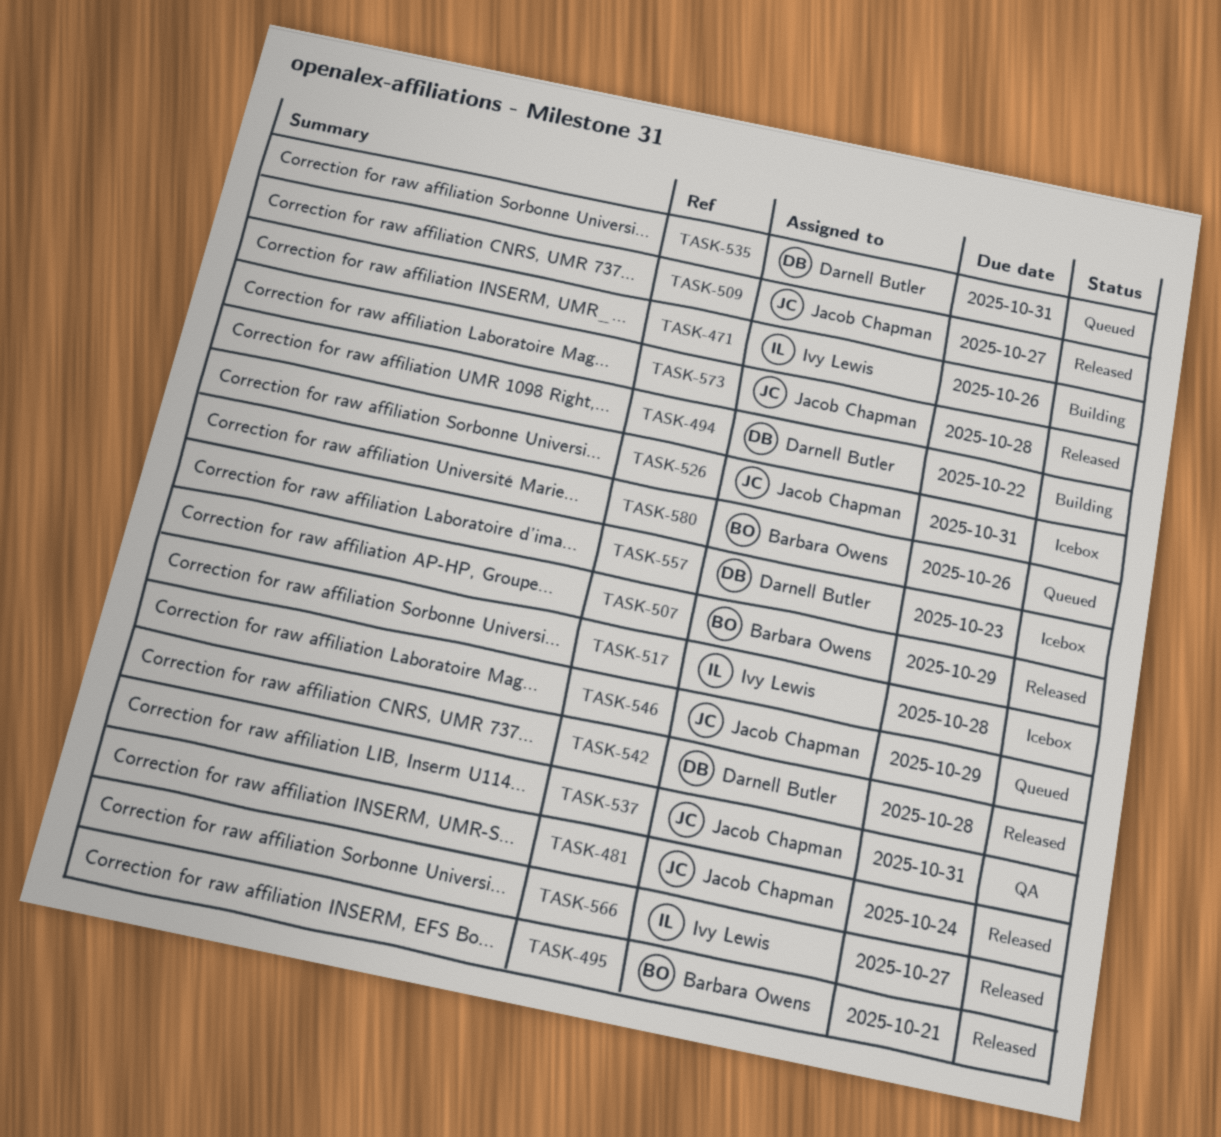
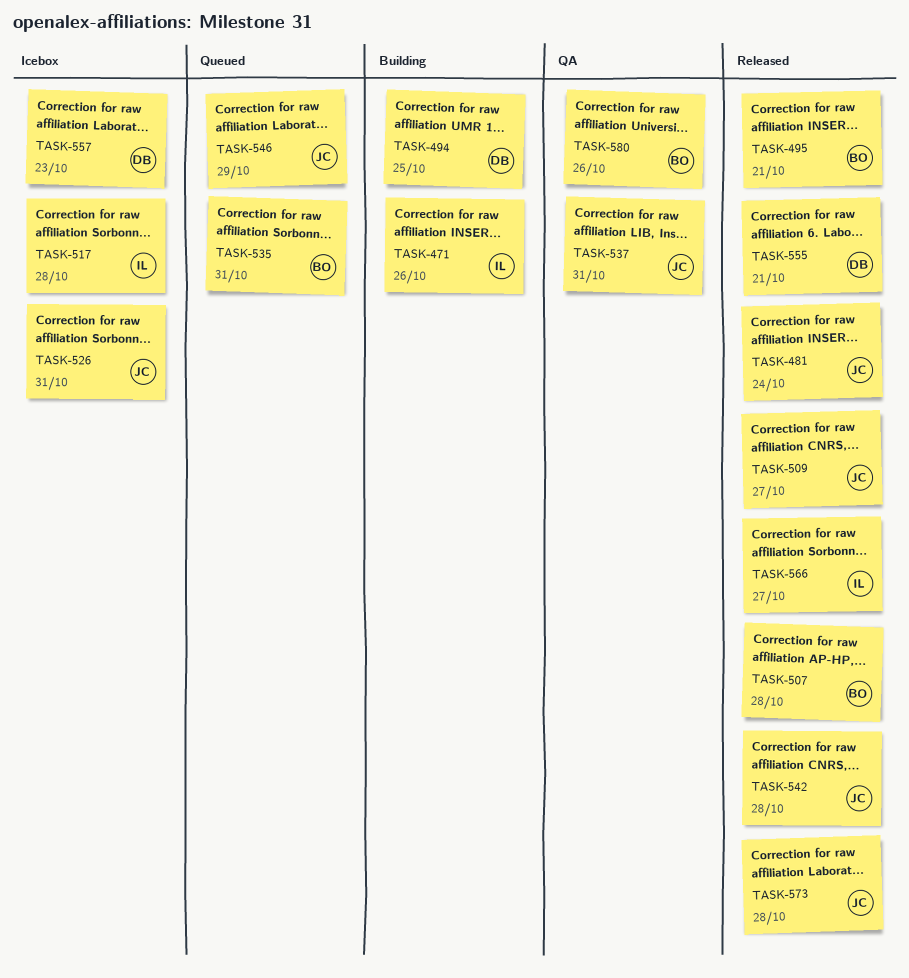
TASK-494, due: Oct 22 -> Oct 25
TASK-507, due: Oct 29 -> Oct 28
TASK-535, owner: Darnell Butler -> Barbara Owens
TASK-542, owner: Darnell Butler -> Jacob Chapman
TASK-555: none -> present
TASK-580, status: Queued -> QA

